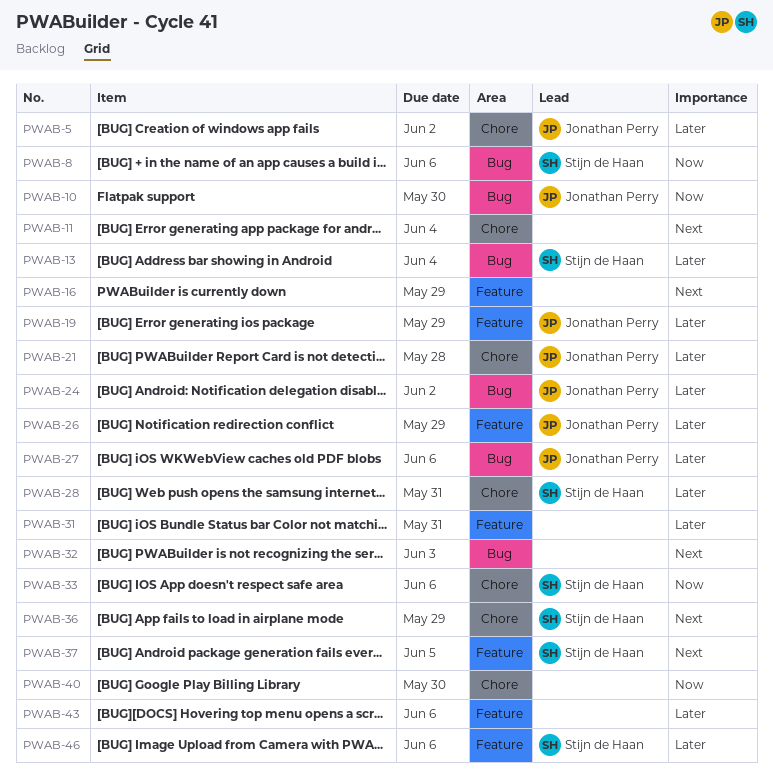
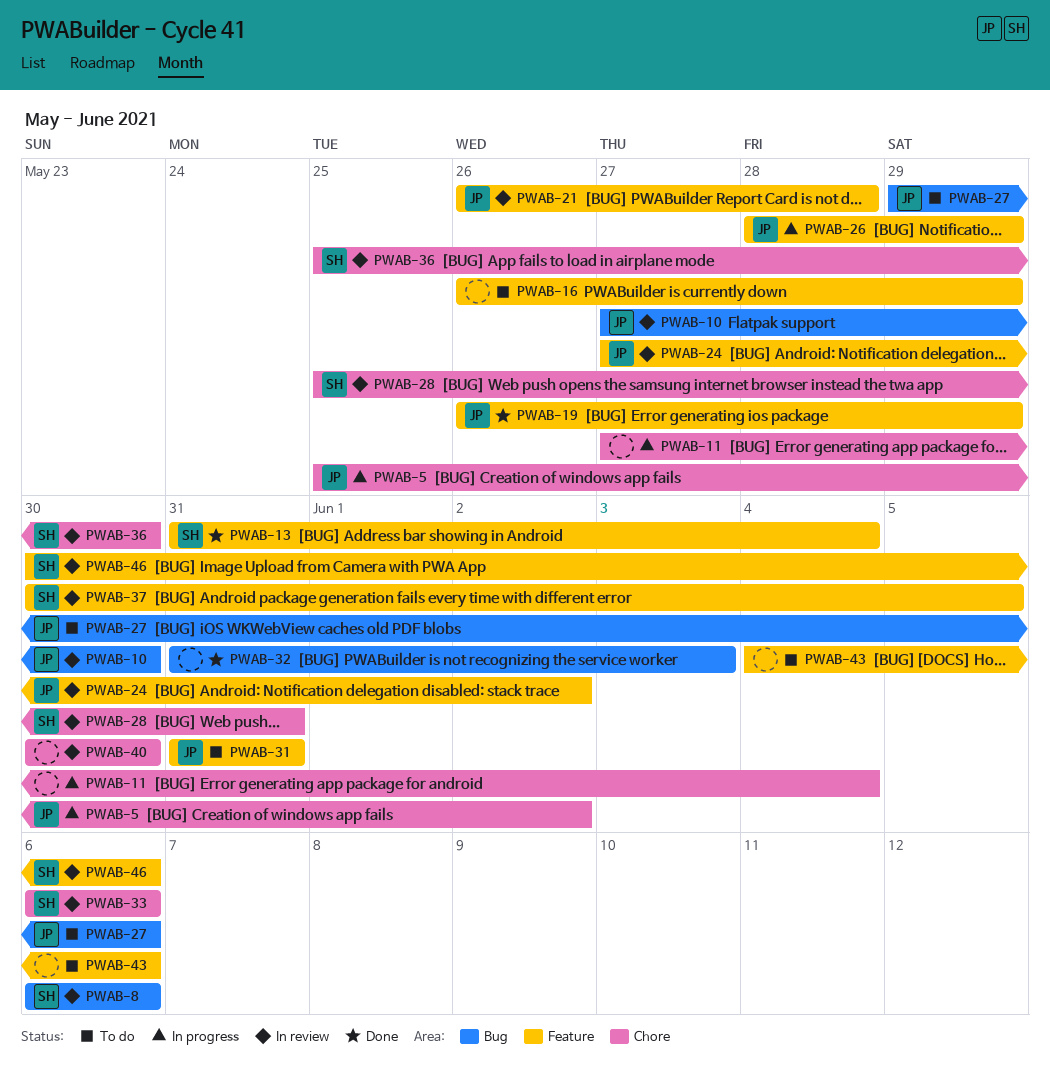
PWAB-13, label: Bug -> Feature
PWAB-21, label: Chore -> Feature
PWAB-24, label: Bug -> Feature
PWAB-31, owner: none -> Jonathan Perry
PWAB-36, due: May 29 -> May 30

